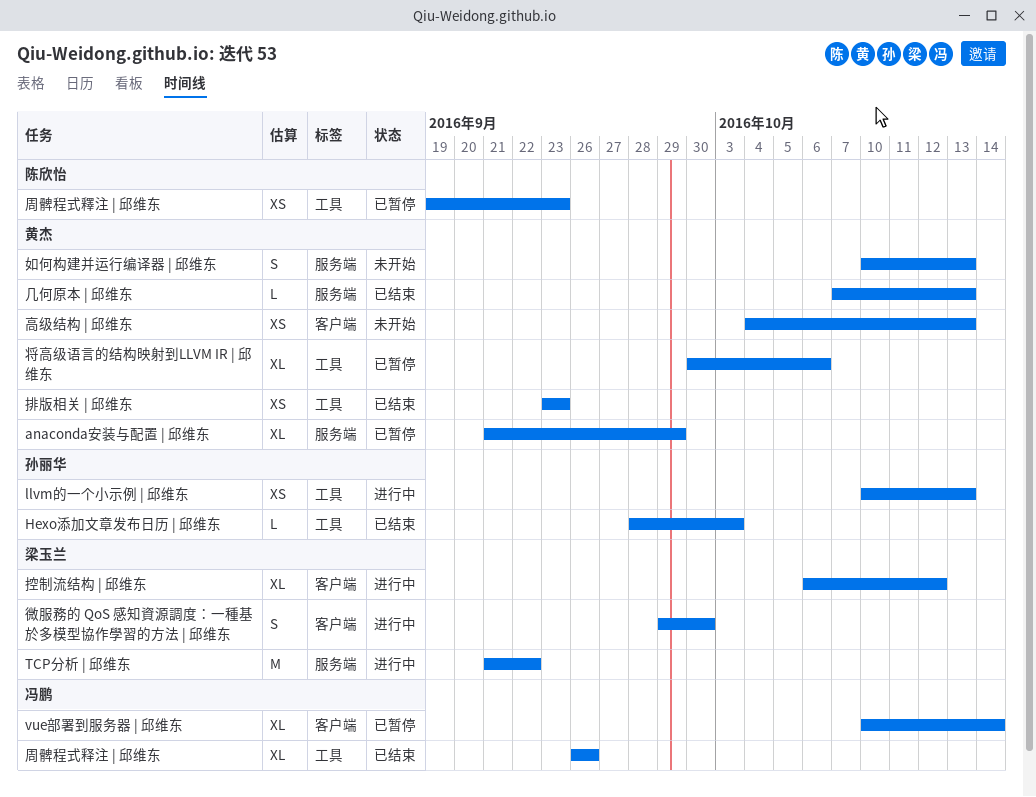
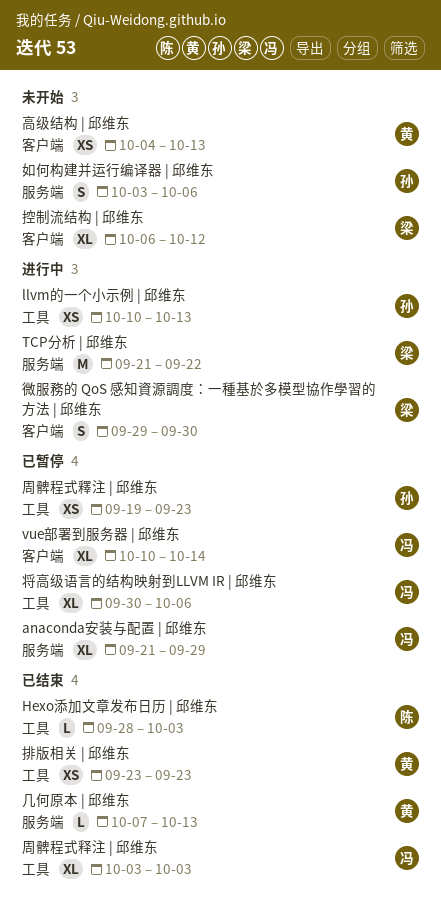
anaconda安装与配置 | 邱维东, owner: 黄杰 -> 冯鹏
Hexo添加文章发布日历 | 邱维东, owner: 孙丽华 -> 陈欣怡
周髀程式释注 | 邱维东, start: Sep 26 -> Oct 3
周髀程式释注 | 邱维东, due: Sep 26 -> Oct 3
周髀程式釋注 | 邱维东, owner: 陈欣怡 -> 孙丽华
如何构建并运行编译器 | 邱维东, owner: 黄杰 -> 孙丽华
如何构建并运行编译器 | 邱维东, start: Oct 10 -> Oct 3
如何构建并运行编译器 | 邱维东, due: Oct 13 -> Oct 6
将高级语言的结构映射到LLVM IR | 邱维东, owner: 黄杰 -> 冯鹏
控制流结构 | 邱维东, status: 进行中 -> 未开始

